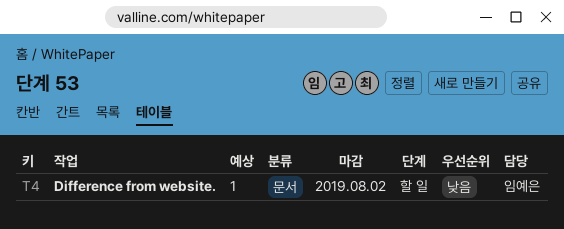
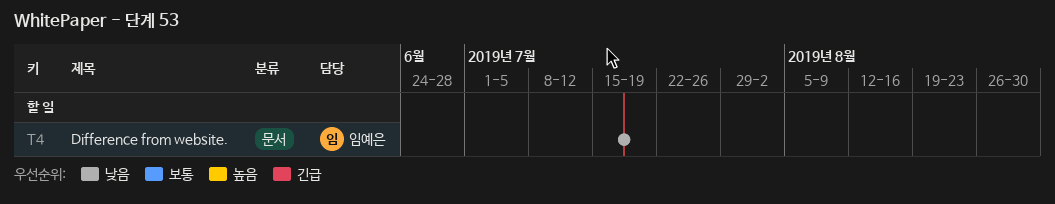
T4, due: Aug 2 -> Jul 19

